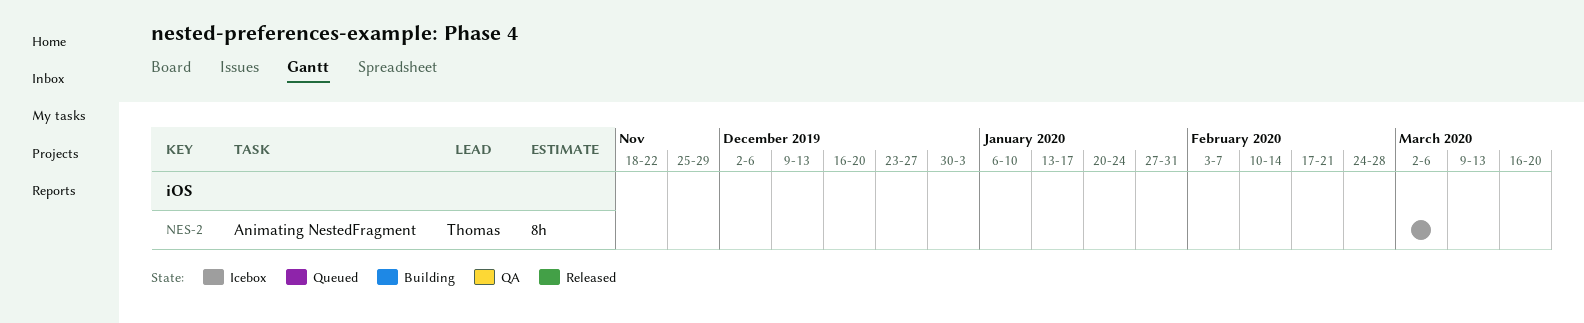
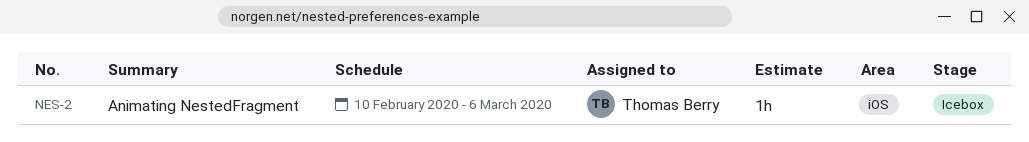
NES-2, estimate: 8h -> 1h
NES-2, start: Mar 2 -> Feb 10

